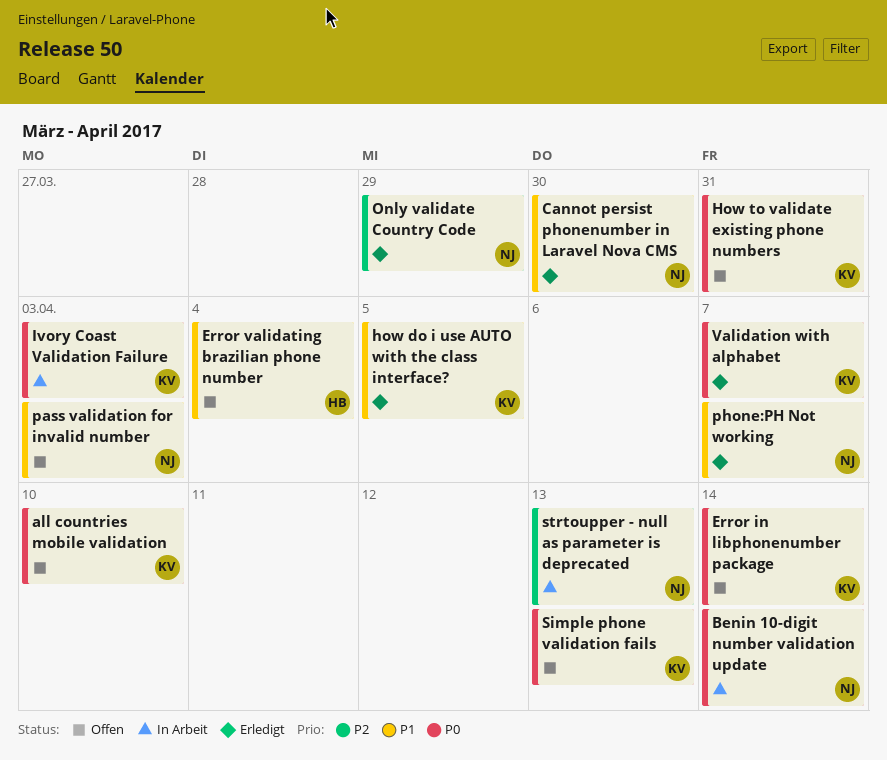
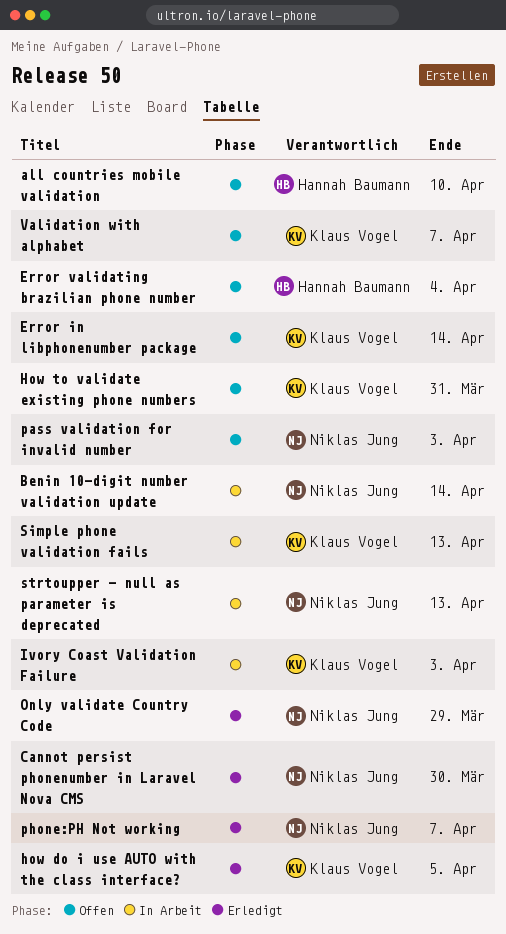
all countries mobile validation, owner: Klaus Vogel -> Hannah Baumann
Simple phone validation fails, status: Offen -> In Arbeit
Validation with alphabet, status: Erledigt -> Offen

